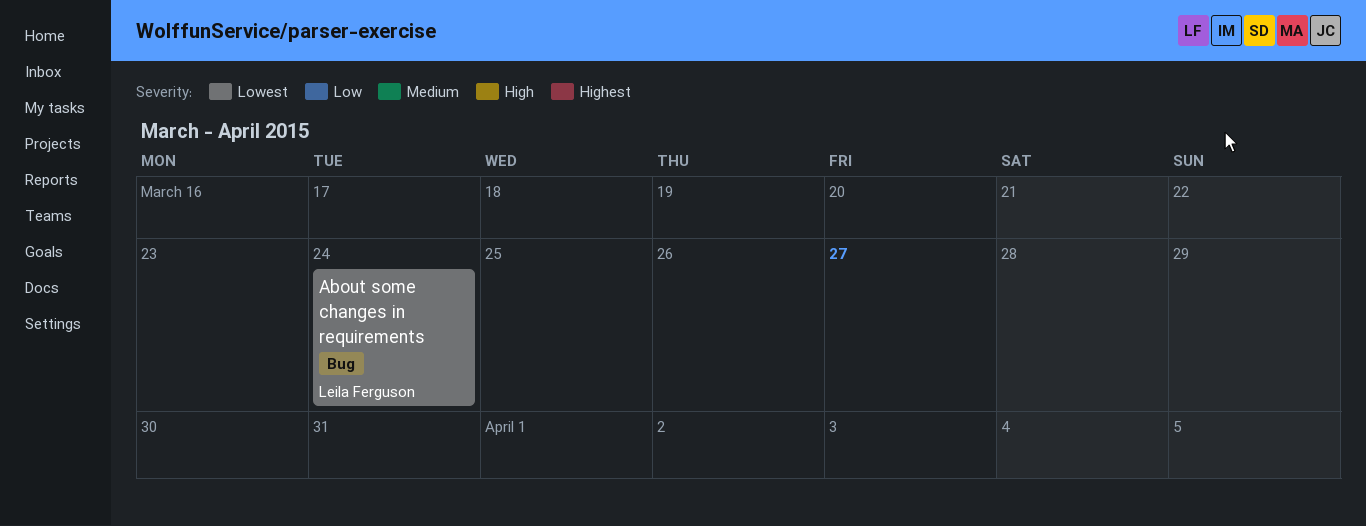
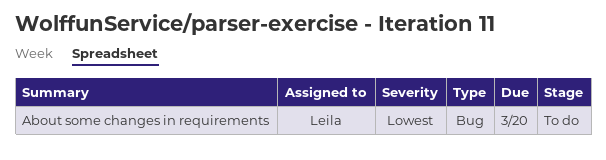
About some changes in requirements, due: Mar 24 -> Mar 20

